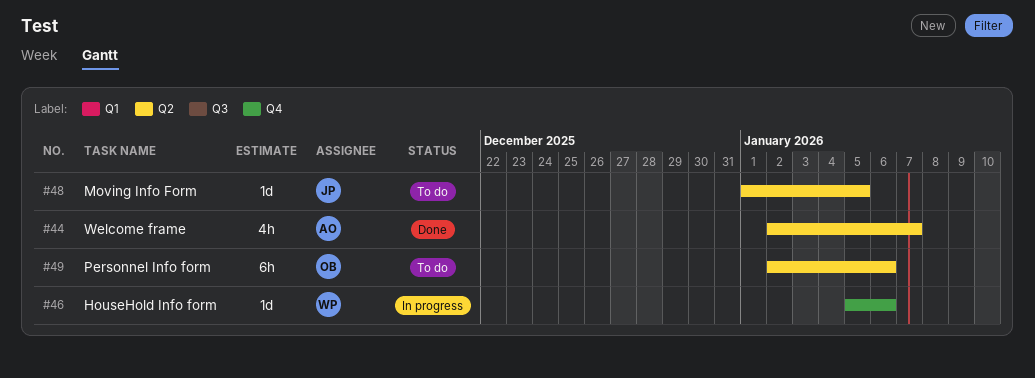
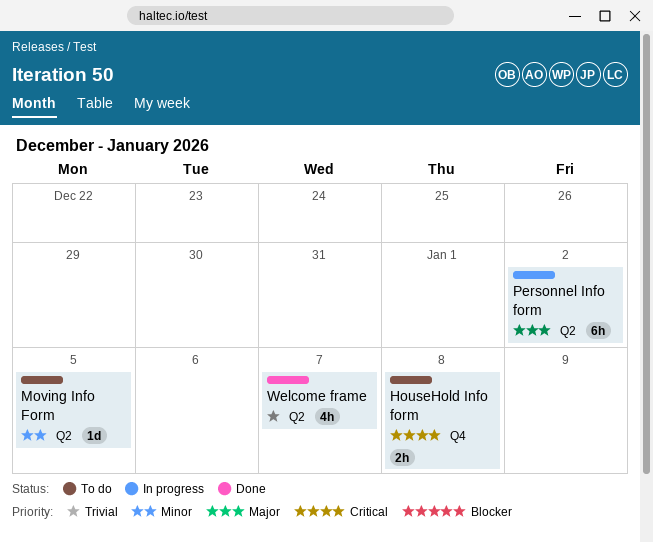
HouseHold Info form, status: In progress -> To do
HouseHold Info form, estimate: 1d -> 2h
HouseHold Info form, due: Jan 6 -> Jan 8
Personnel Info form, status: To do -> In progress
Personnel Info form, due: Jan 6 -> Jan 2

